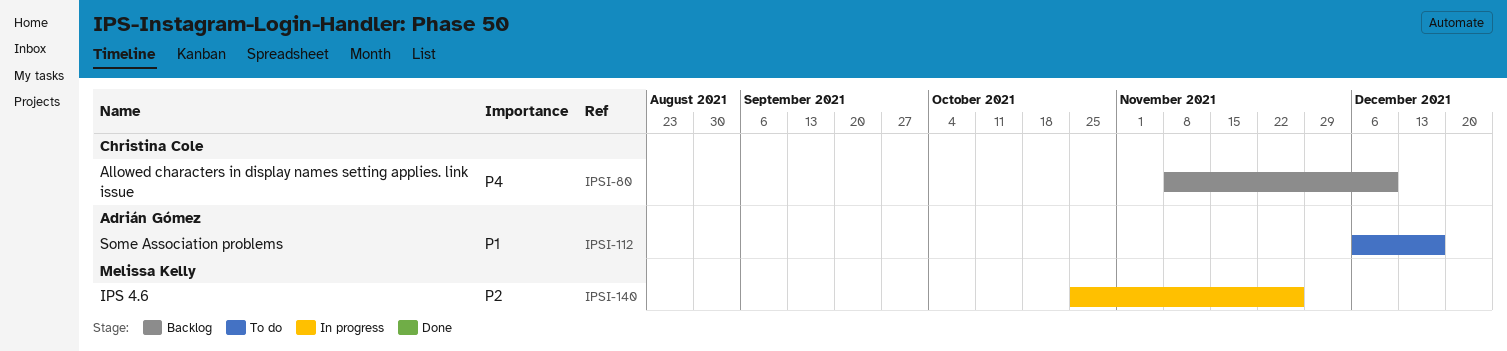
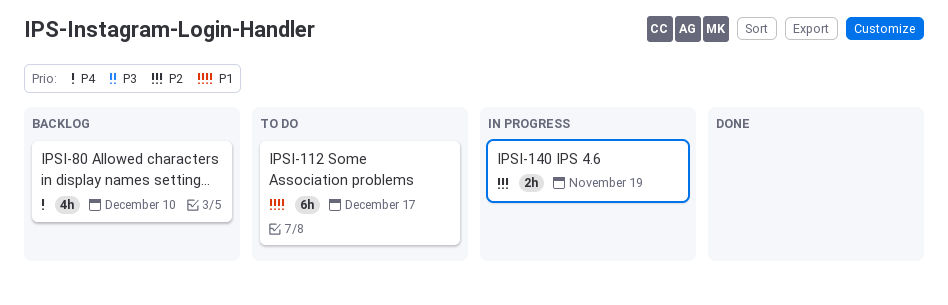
IPSI-140, due: Nov 26 -> Nov 19

